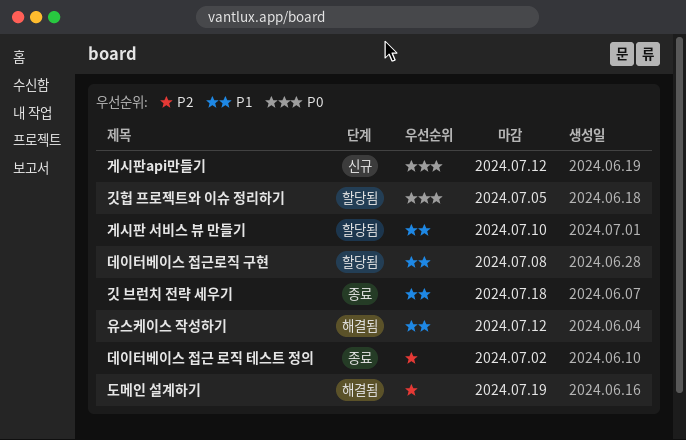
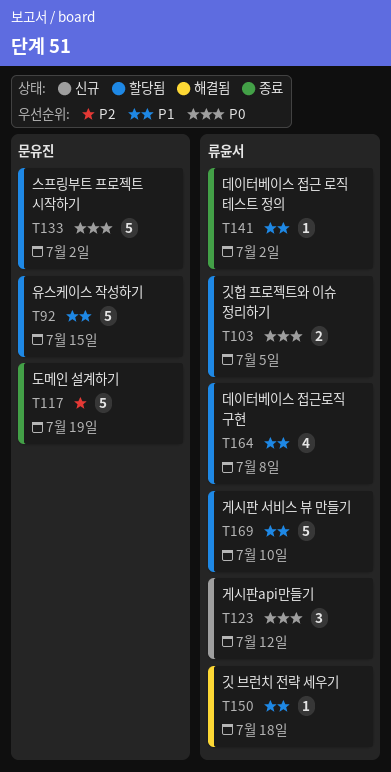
깃 브런치 전략 세우기, status: 종료 -> 해결됨
데이터베이스 접근 로직 테스트 정의, priority: P2 -> P1
도메인 설계하기, status: 해결됨 -> 종료
스프링부트 프로젝트 시작하기: none -> present
유스케이스 작성하기, status: 해결됨 -> 할당됨
유스케이스 작성하기, due: Jul 12 -> Jul 15

